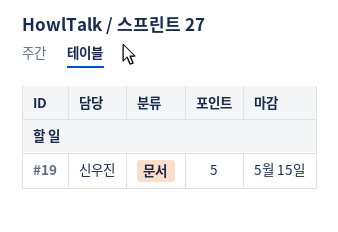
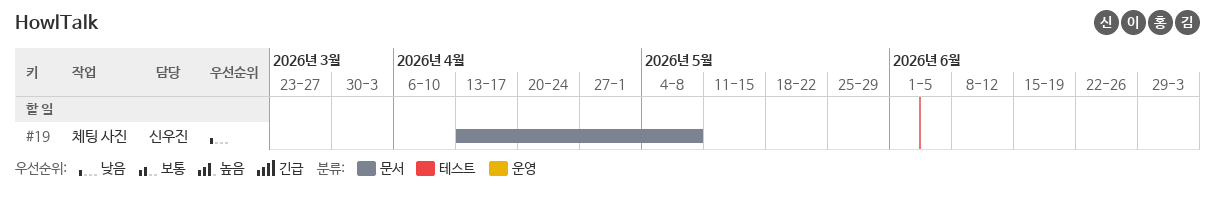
#19, due: May 15 -> May 8

